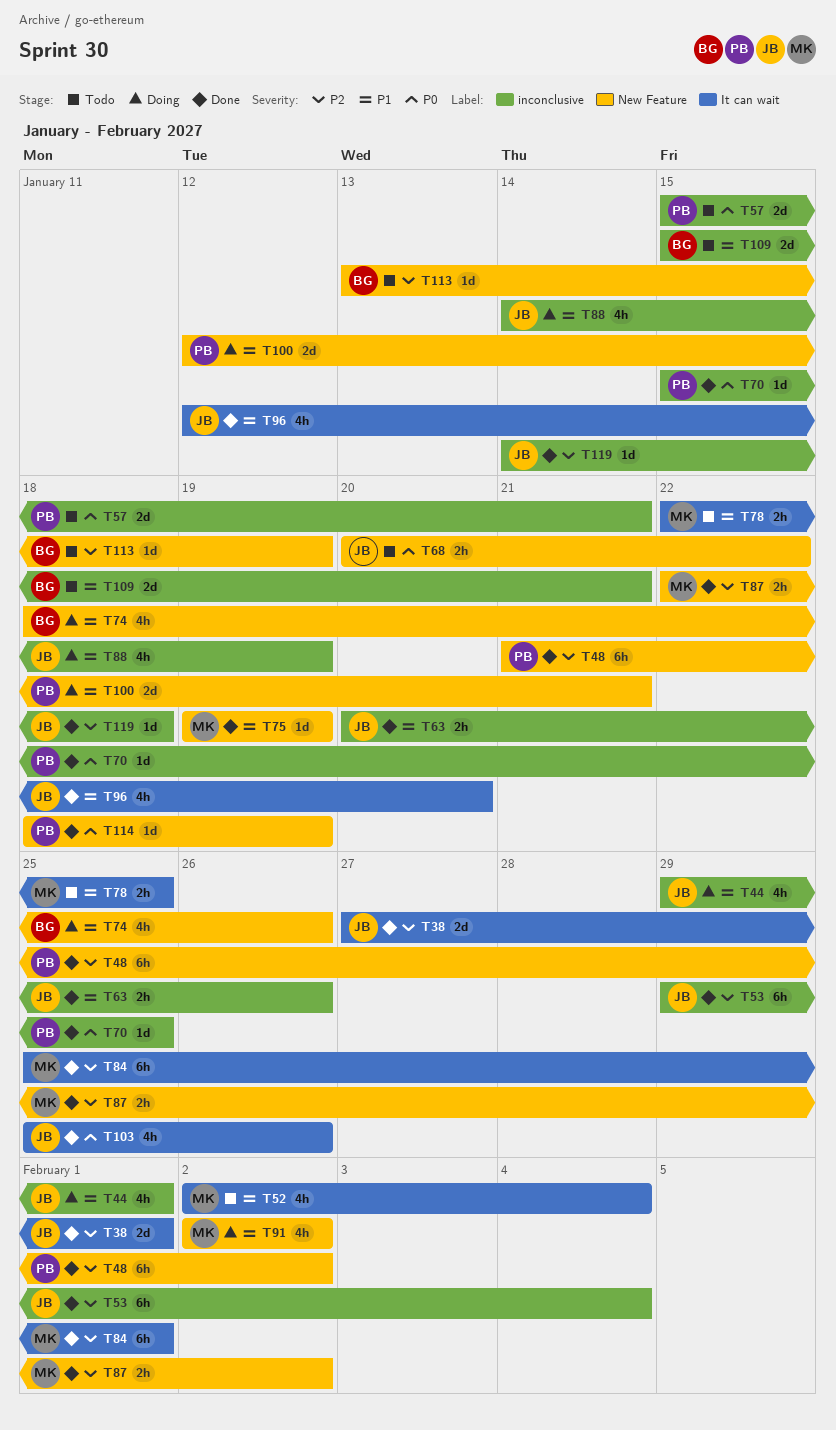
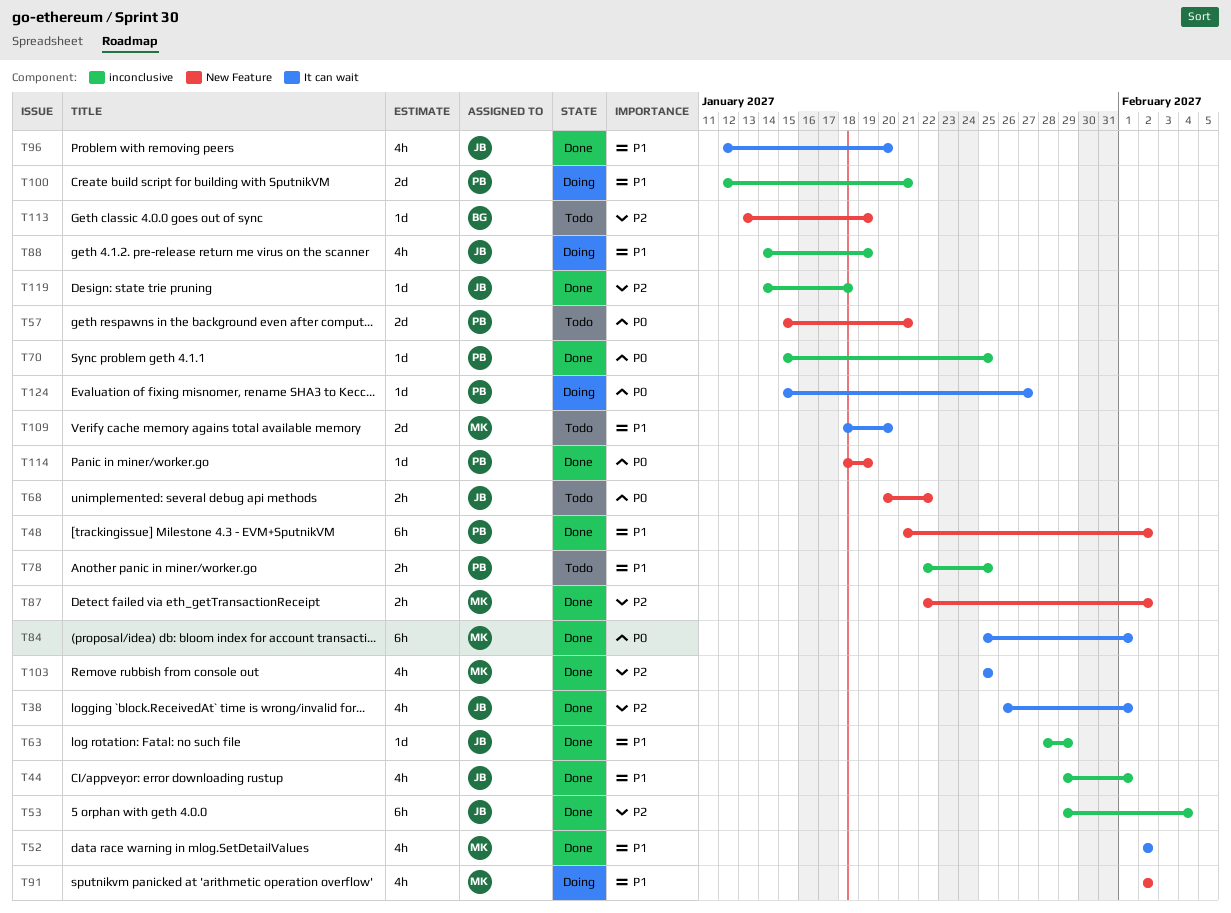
T38, estimate: 2d -> 4h
T38, start: Jan 27 -> Jan 26
T44, status: Doing -> Done
T48, priority: P2 -> P1
T52, status: Todo -> Done
T52, due: Feb 4 -> Feb 2
T57, label: inconclusive -> New Feature
T63, estimate: 2h -> 1d
T63, start: Jan 20 -> Jan 28
T63, due: Jan 26 -> Jan 29
T74: present -> none
T75: present -> none
T78, owner: MK -> PB
T78, label: It can wait -> inconclusive
T84, priority: P2 -> P0
T100, label: New Feature -> inconclusive
T103, owner: JB -> MK
T103, priority: P0 -> P2
T103, due: Jan 26 -> Jan 25
T109, owner: BG -> MK
T109, label: inconclusive -> It can wait
T109, start: Jan 15 -> Jan 18
T109, due: Jan 21 -> Jan 20
T124: none -> present

